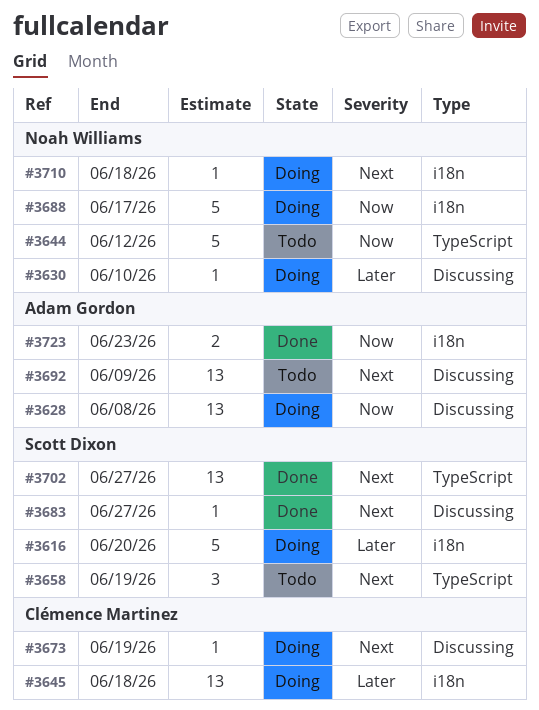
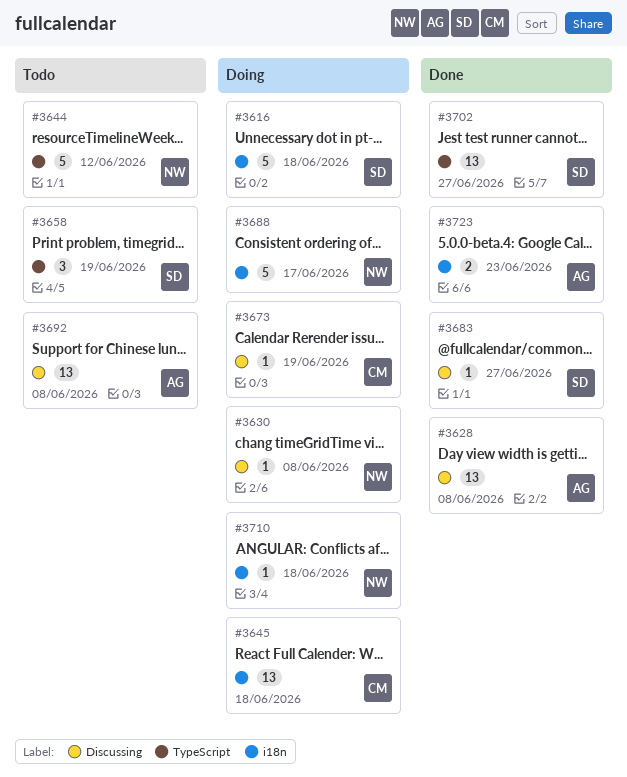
#3616, due: Jun 20 -> Jun 18
#3628, status: Doing -> Done
#3630, due: Jun 10 -> Jun 8
#3692, due: Jun 9 -> Jun 8

